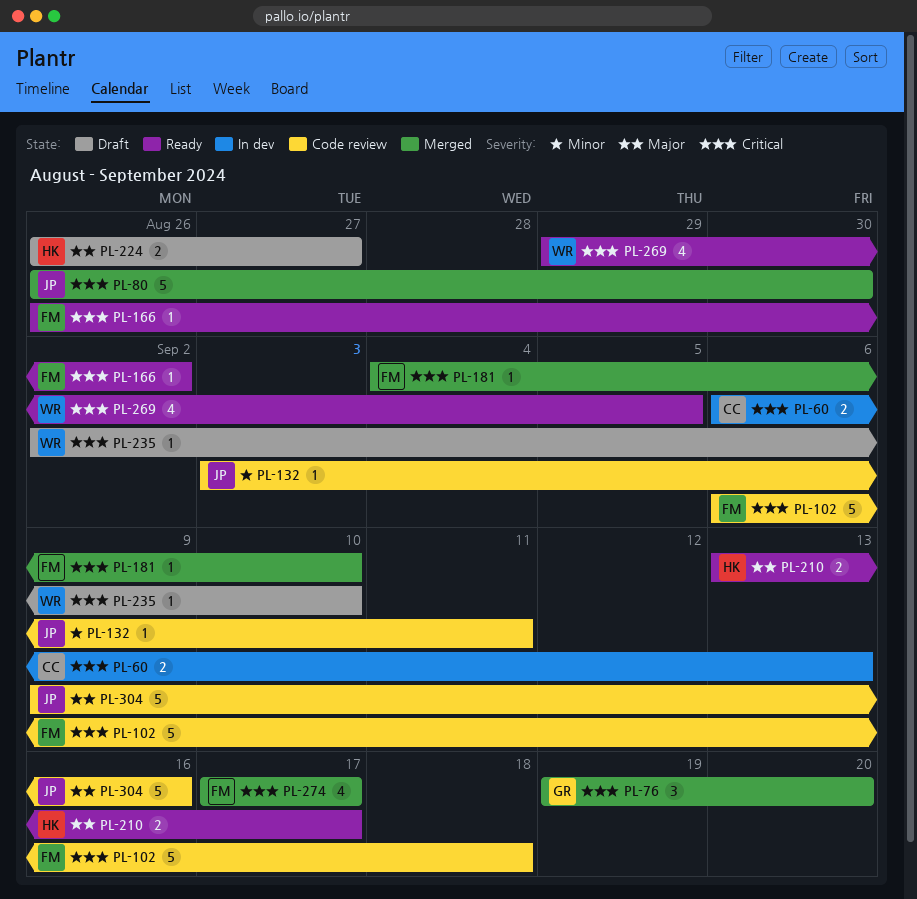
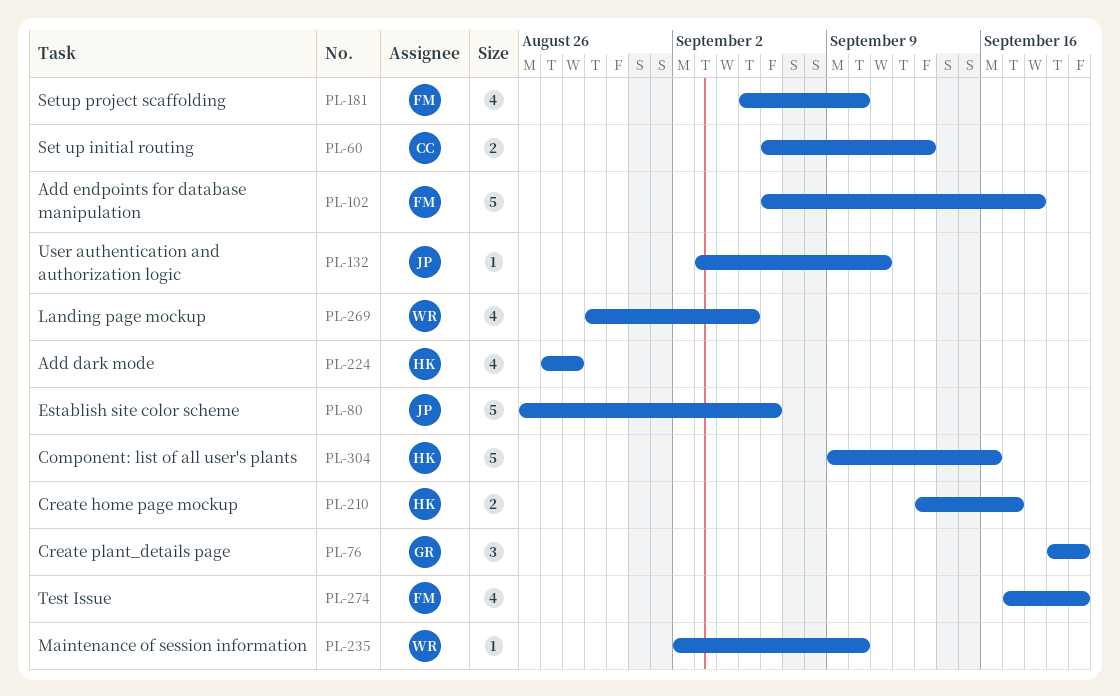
PL-80, due: Aug 30 -> Sep 6
PL-166: present -> none
PL-181, estimate: 1 -> 4
PL-181, start: Sep 4 -> Sep 5
PL-224, estimate: 2 -> 4
PL-224, start: Aug 26 -> Aug 27
PL-224, due: Aug 27 -> Aug 28
PL-274, due: Sep 17 -> Sep 20
PL-304, owner: JP -> HK

